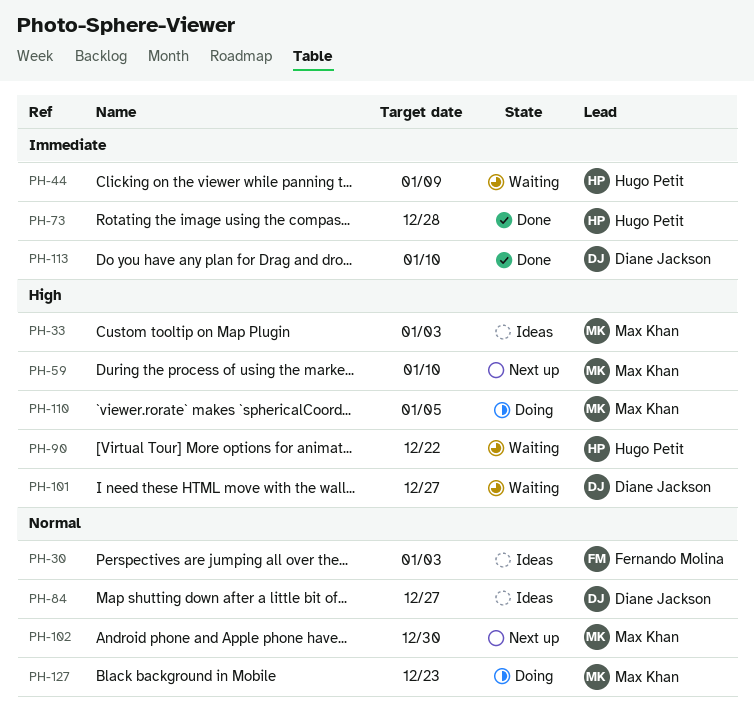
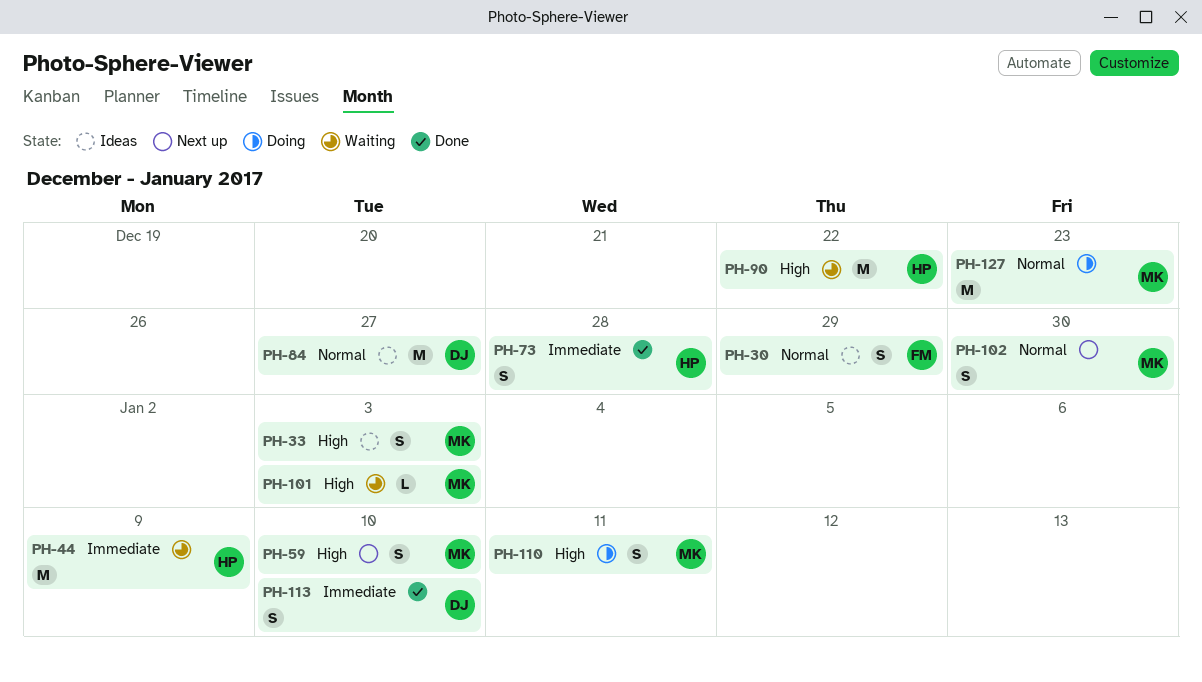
PH-30, due: Jan 3 -> Dec 29
PH-101, owner: Diane Jackson -> Max Khan
PH-101, due: Dec 27 -> Jan 3
PH-110, due: Jan 5 -> Jan 11

